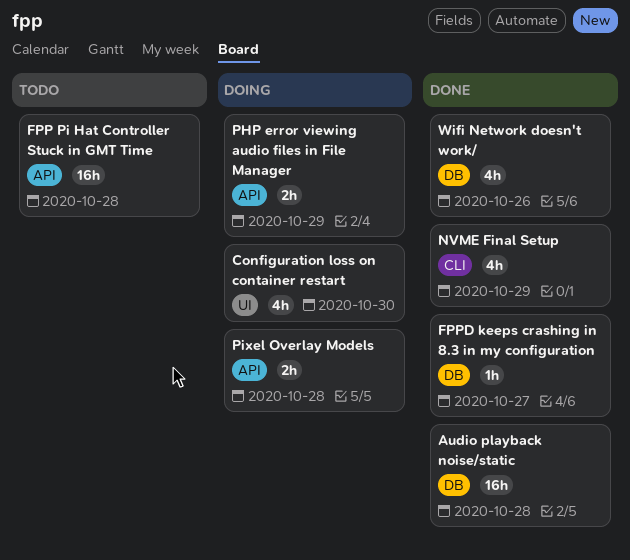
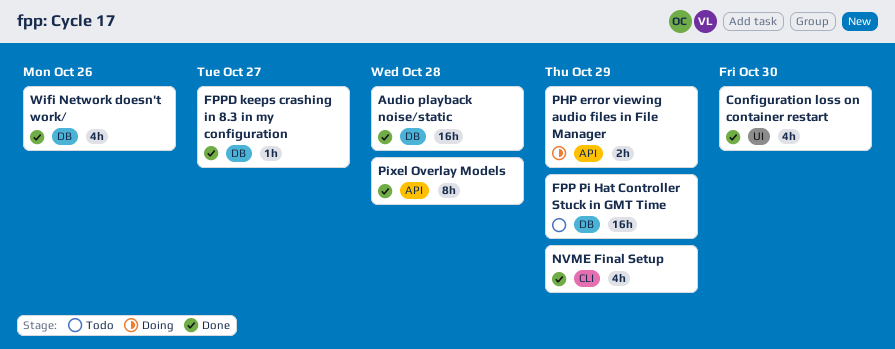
Configuration loss on container restart, status: Doing -> Done
FPP Pi Hat Controller Stuck in GMT Time, label: API -> DB
FPP Pi Hat Controller Stuck in GMT Time, due: Oct 28 -> Oct 29
Pixel Overlay Models, status: Doing -> Done
Pixel Overlay Models, estimate: 2h -> 8h

